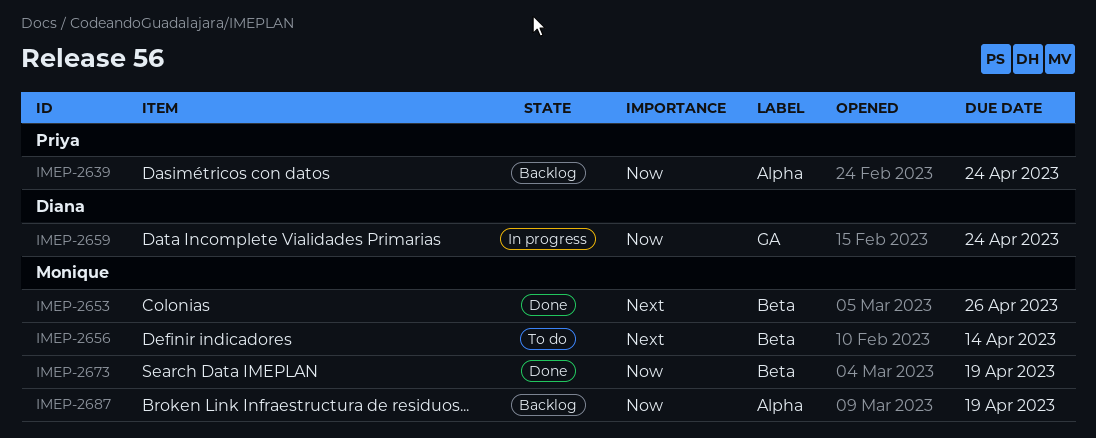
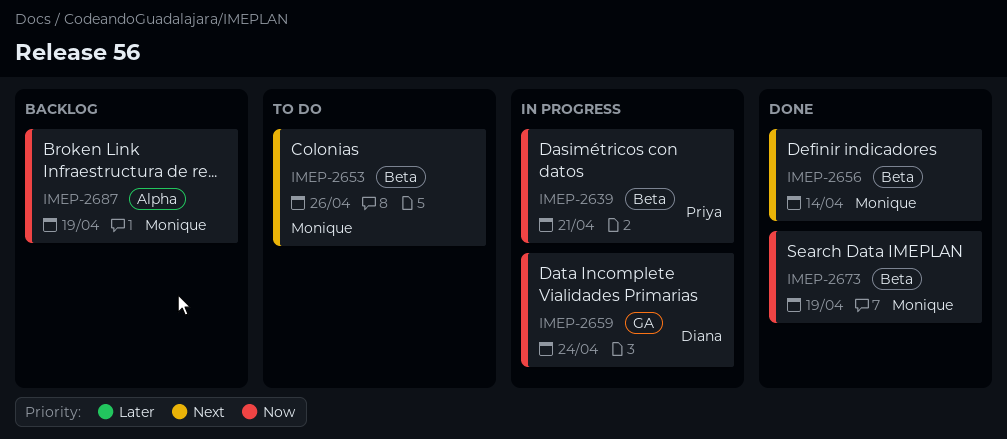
IMEP-2639, status: Backlog -> In progress
IMEP-2639, label: Alpha -> Beta
IMEP-2639, due: Apr 24 -> Apr 21
IMEP-2653, status: Done -> To do
IMEP-2656, status: To do -> Done

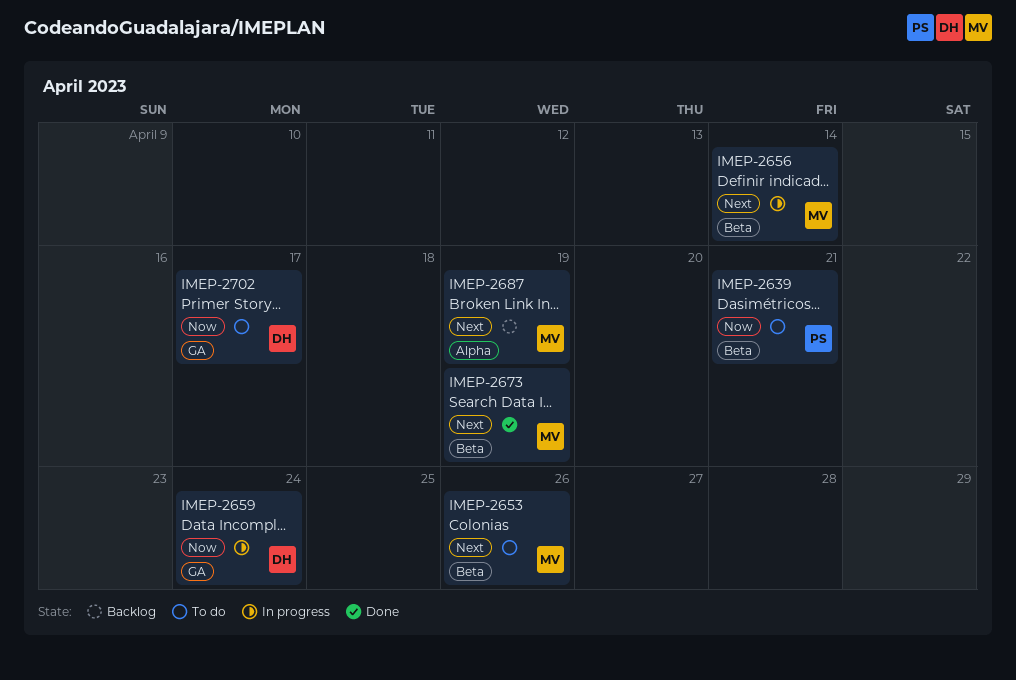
IMEP-2639, status: In progress -> To do
IMEP-2656, status: Done -> In progress
IMEP-2673, priority: Now -> Next
IMEP-2687, priority: Now -> Next
IMEP-2702: none -> present

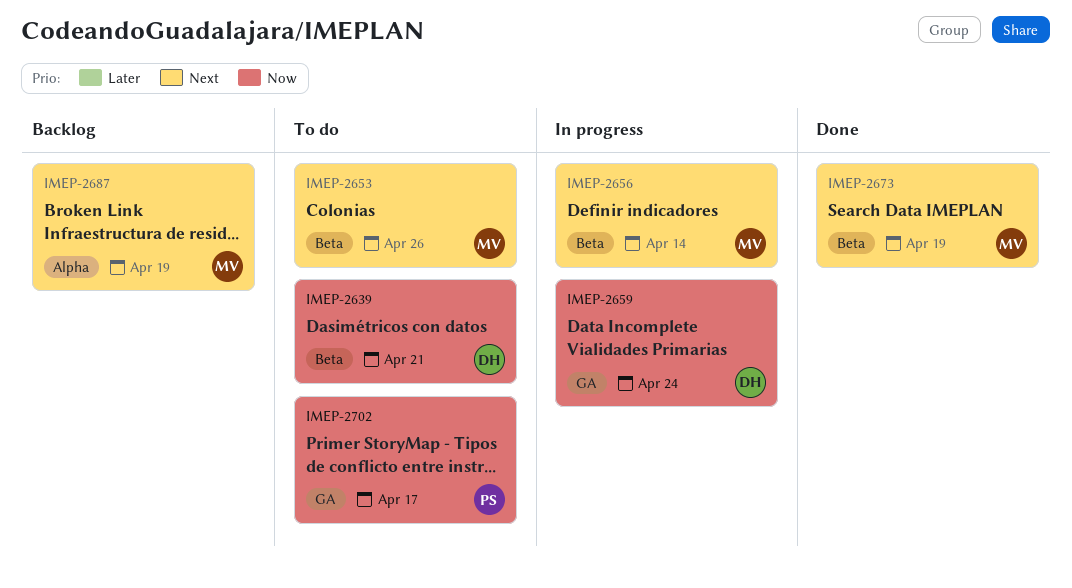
IMEP-2639, owner: PS -> DH
IMEP-2702, owner: DH -> PS

